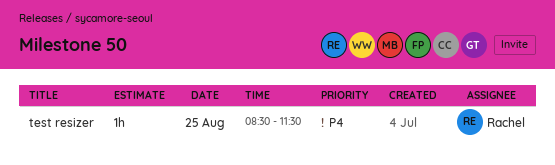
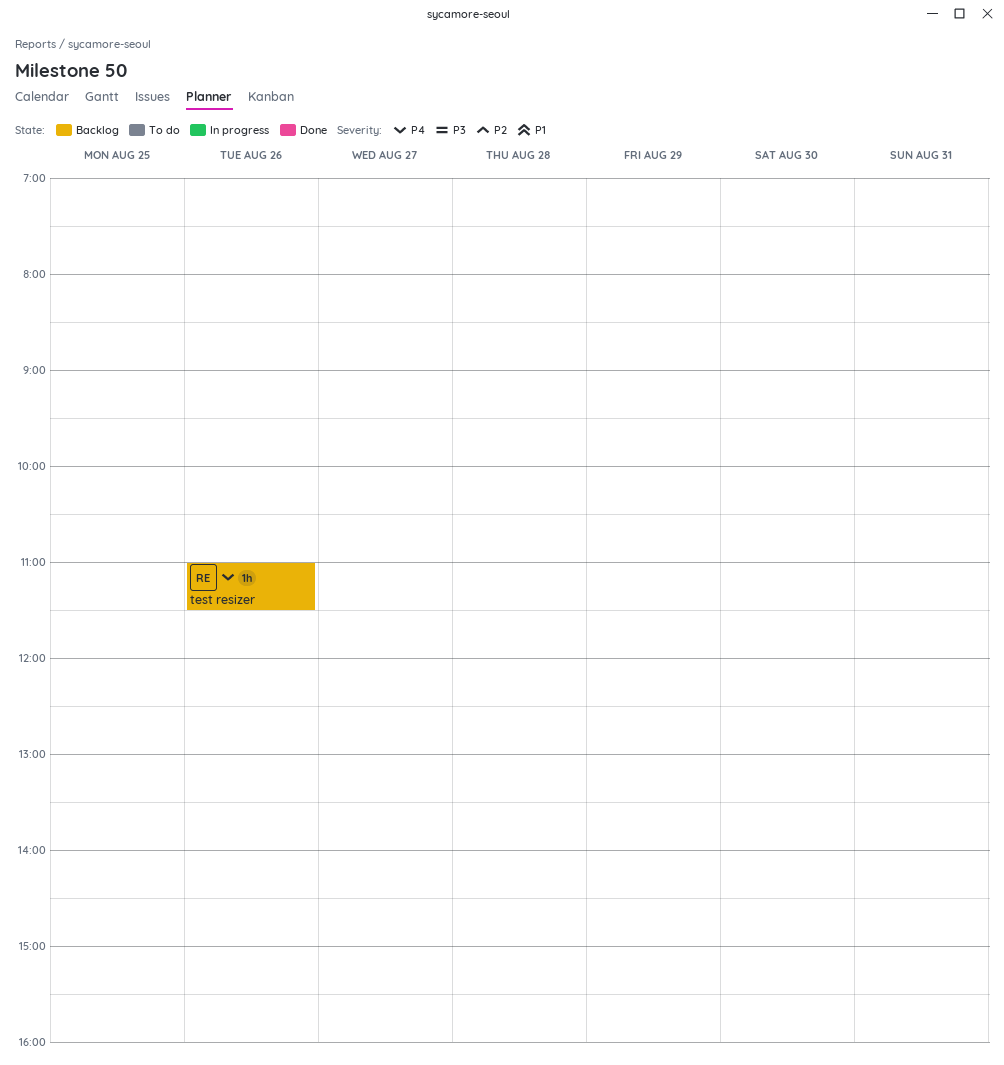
test resizer, day: Aug 25 -> Aug 26
test resizer, begins: 08:30 -> 11:00

